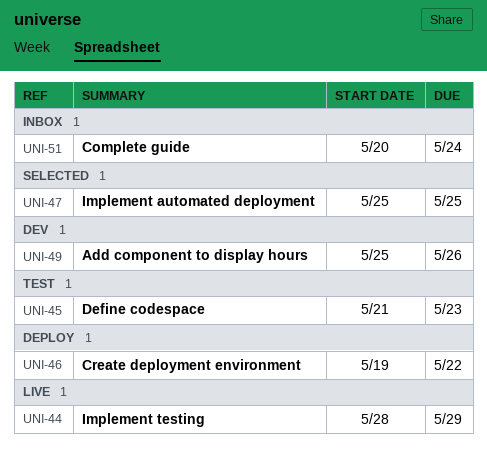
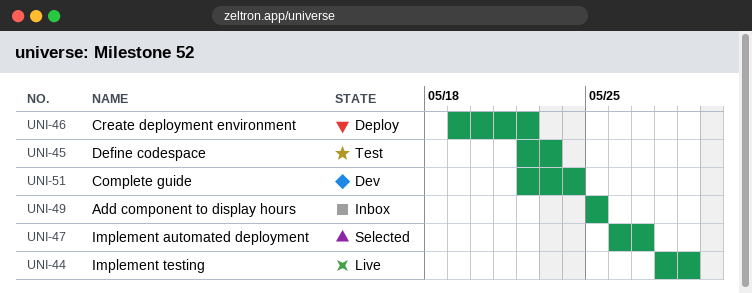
UNI-45, start: May 21 -> May 22
UNI-47, start: May 25 -> May 26
UNI-47, due: May 25 -> May 27
UNI-49, status: Dev -> Inbox
UNI-49, due: May 26 -> May 25
UNI-51, status: Inbox -> Dev
UNI-51, start: May 20 -> May 22

